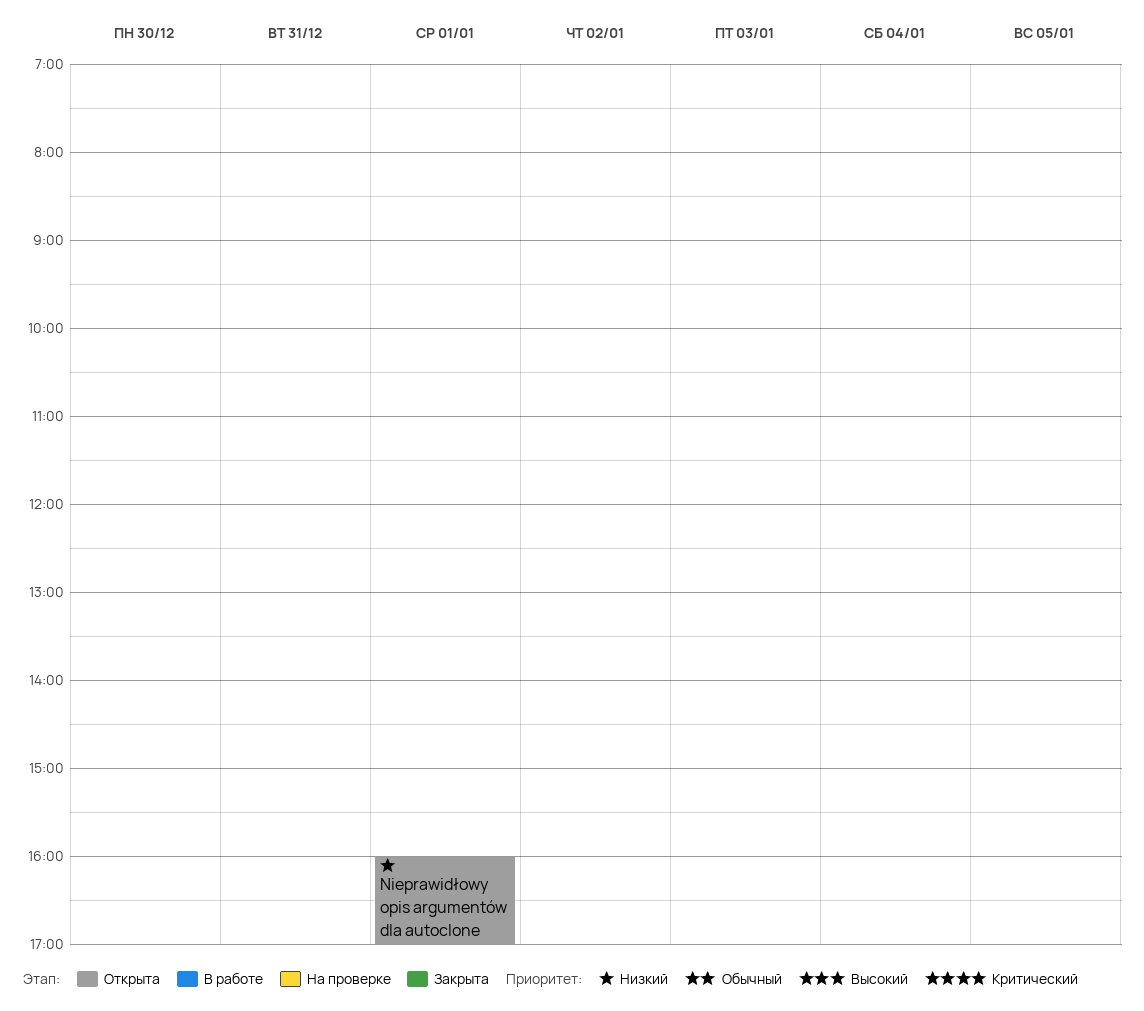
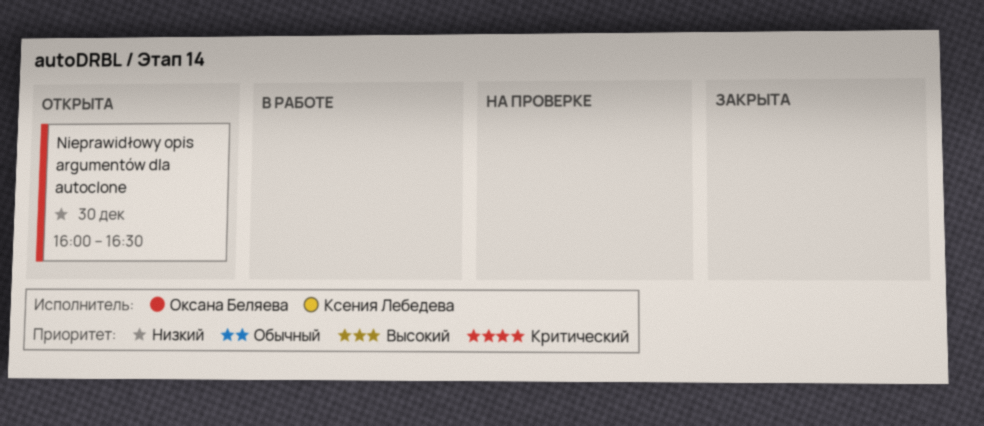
Nieprawidłowy opis argumentów dla autoclone, day: Jan 1 -> Dec 30
Nieprawidłowy opis argumentów dla autoclone, ends: 17:00 -> 16:30

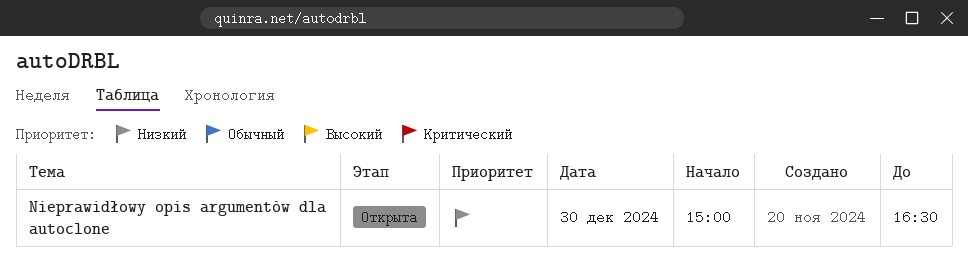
Nieprawidłowy opis argumentów dla autoclone, begins: 16:00 -> 15:00

